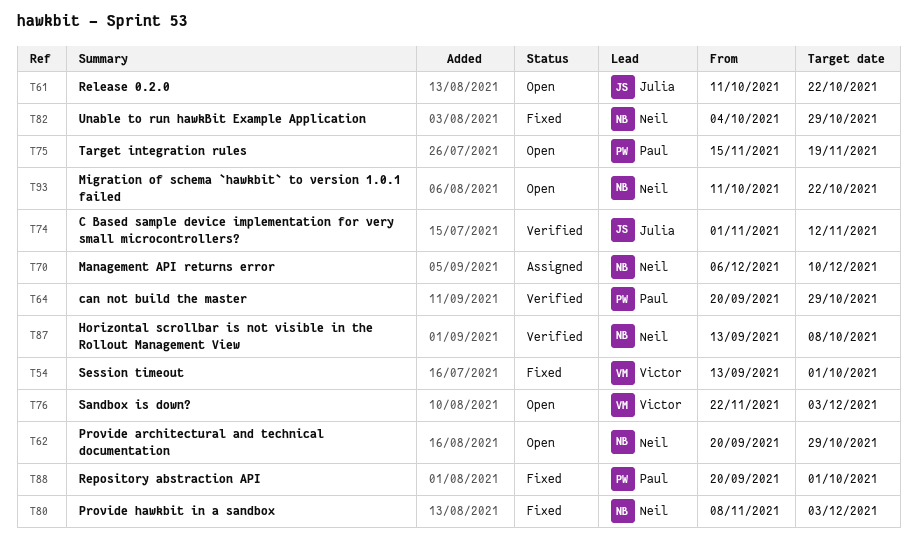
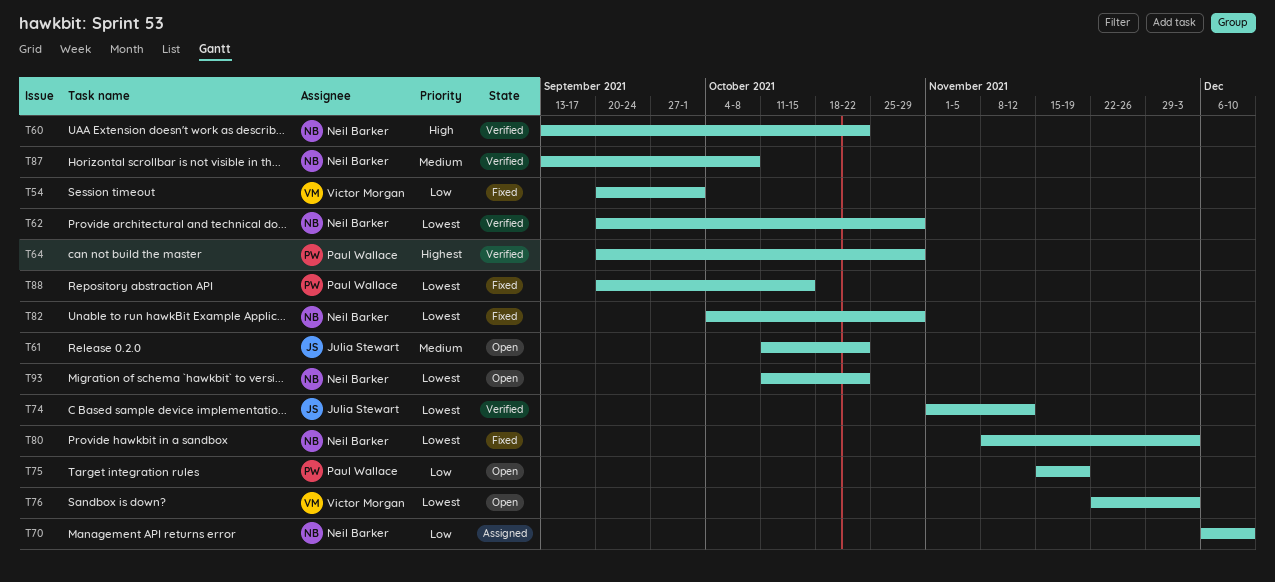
T54, start: Sep 13 -> Sep 20
T60: none -> present
T62, status: Open -> Verified
T88, due: Oct 1 -> Oct 15

